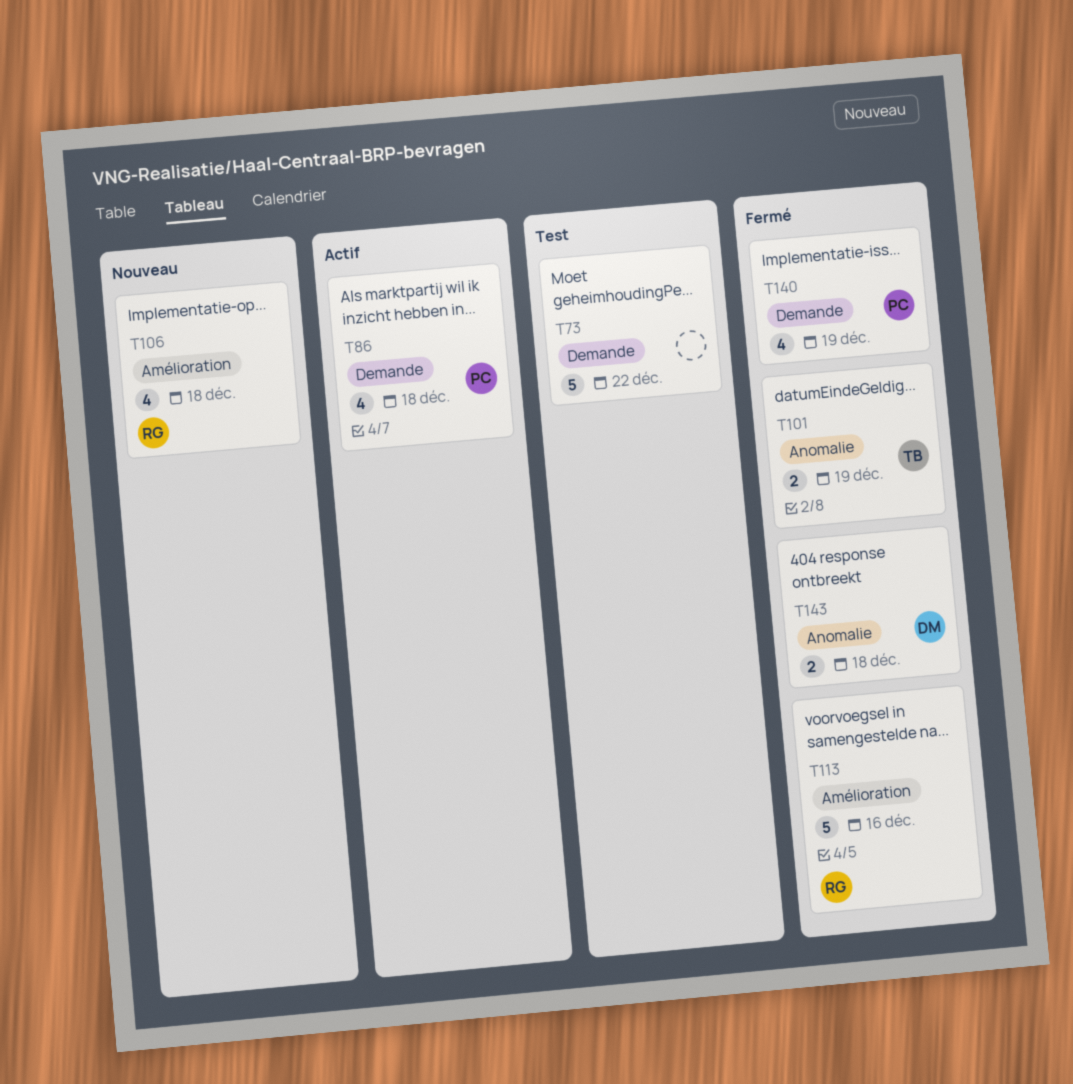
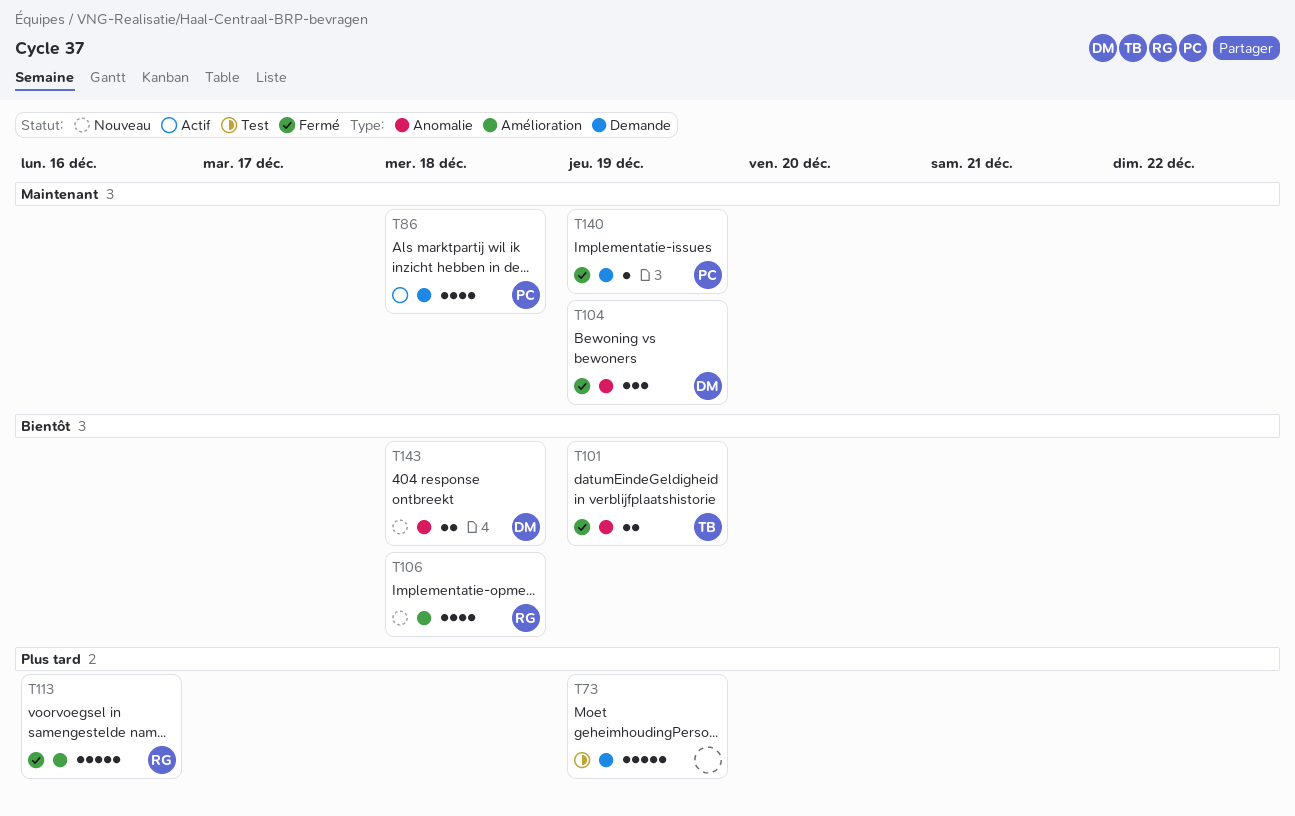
T73, due: Dec 22 -> Dec 19
T104: none -> present
T140, estimate: 4 -> 1
T143, status: Fermé -> Nouveau

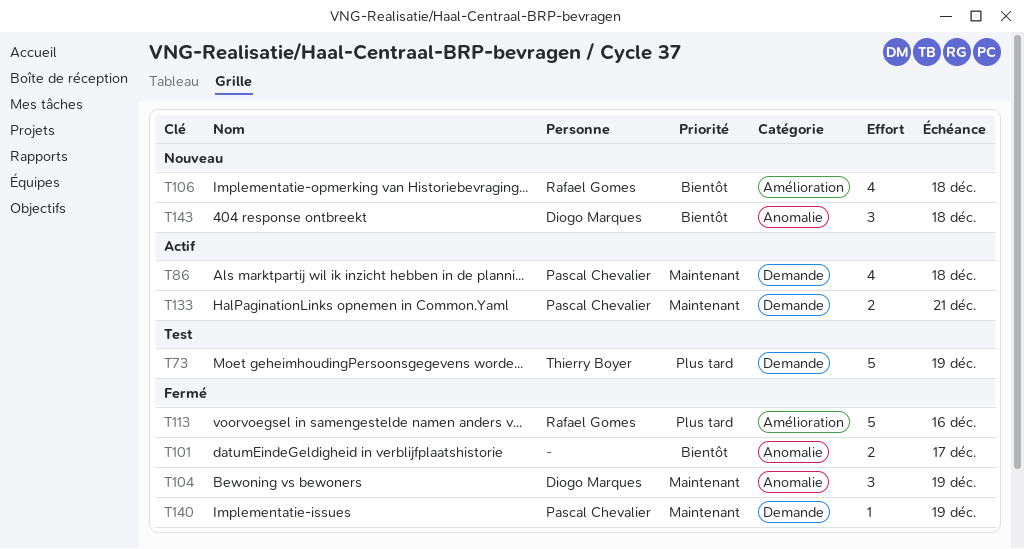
T73, owner: none -> Thierry Boyer
T101, owner: Thierry Boyer -> none
T101, due: Dec 19 -> Dec 17
T133: none -> present
T143, estimate: 2 -> 3

